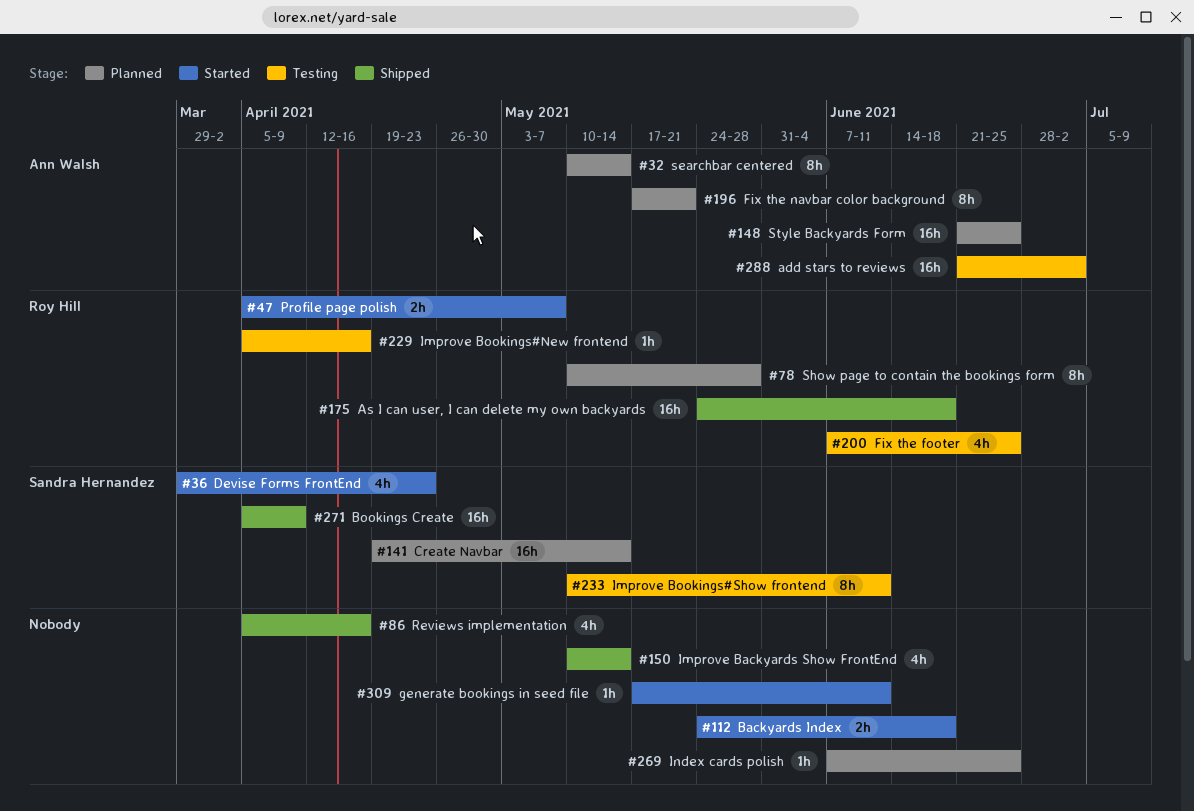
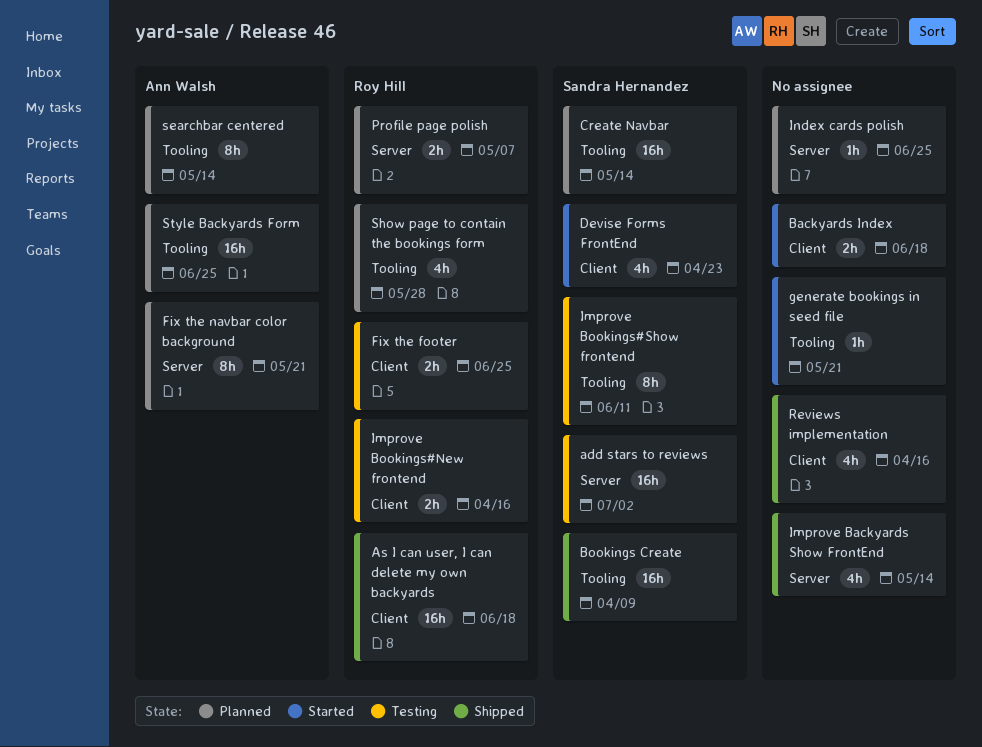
add stars to reviews, owner: Ann Walsh -> Sandra Hernandez
Fix the footer, estimate: 4h -> 2h
generate bookings in seed file, due: Jun 11 -> May 21
Improve Bookings#New frontend, estimate: 1h -> 2h
Profile page polish, status: Started -> Planned
Show page to contain the bookings form, estimate: 8h -> 4h

